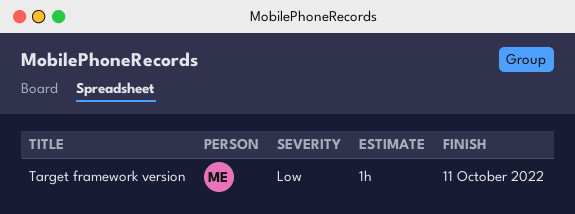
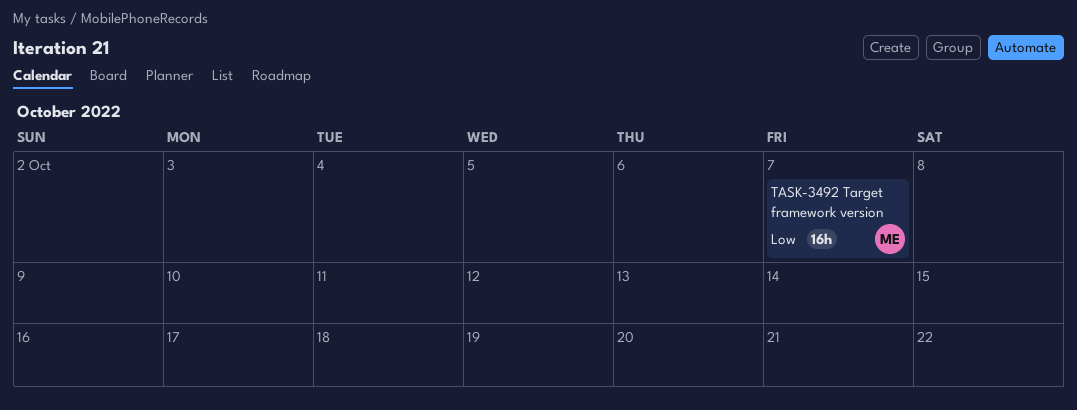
Target framework version, estimate: 1h -> 16h
Target framework version, due: Oct 11 -> Oct 7

